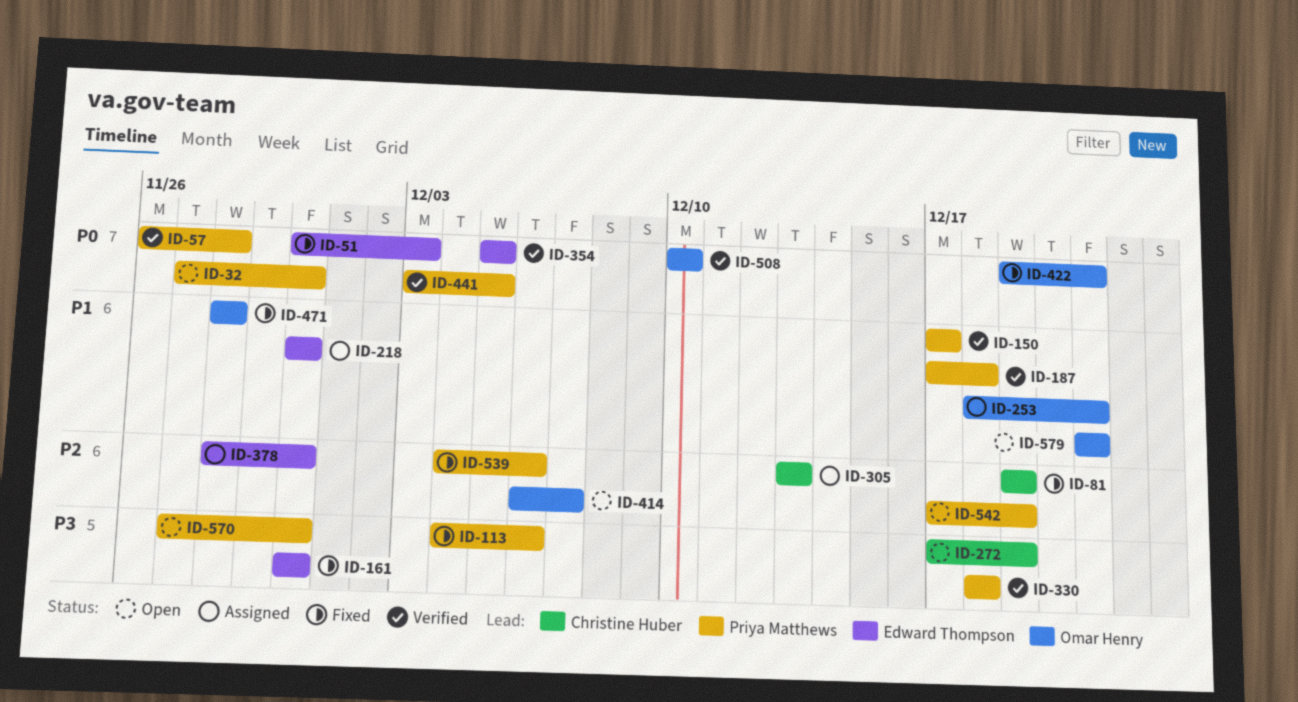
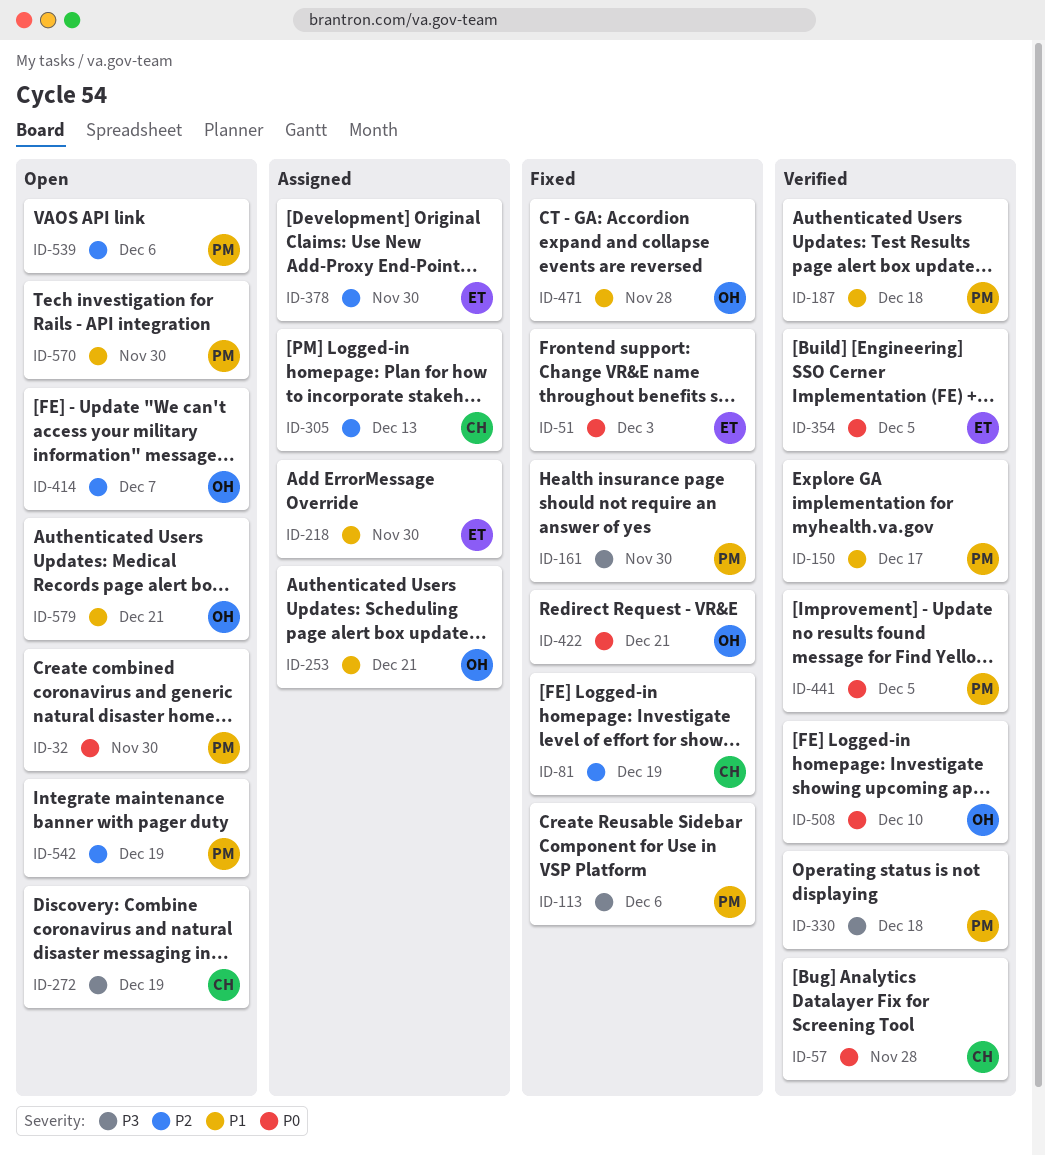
ID-57, owner: Priya Matthews -> Christine Huber
ID-161, owner: Edward Thompson -> Priya Matthews
ID-539, status: Fixed -> Open
ID-570, priority: P3 -> P1

